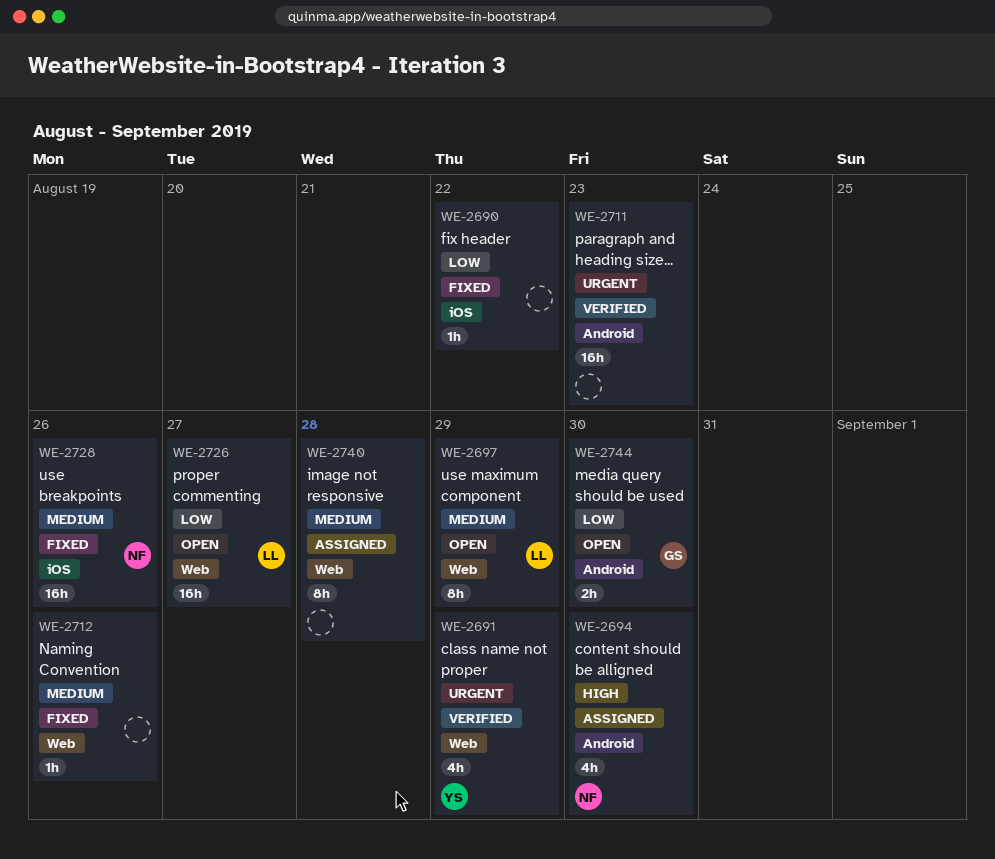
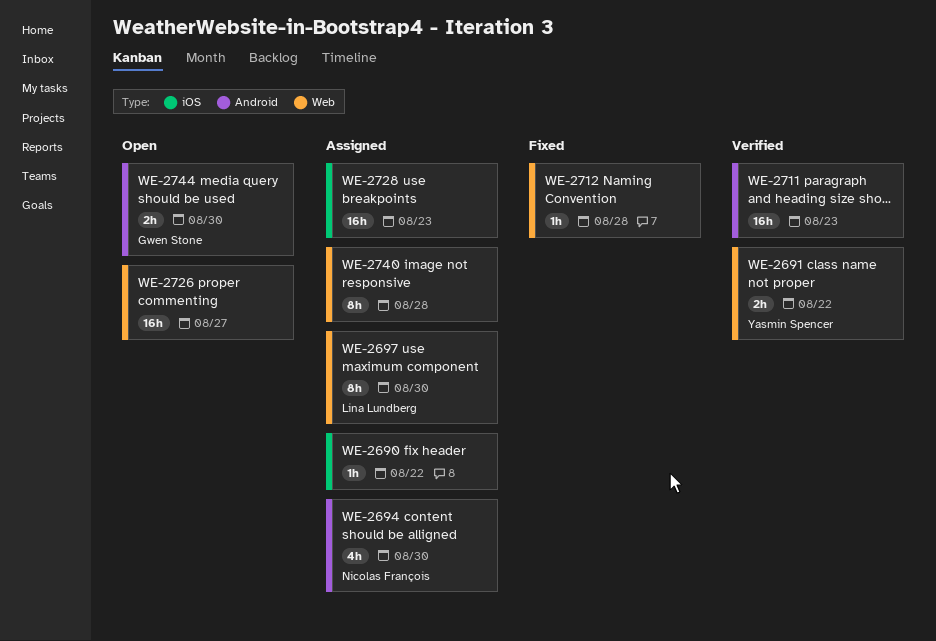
WE-2690, status: Fixed -> Assigned
WE-2691, estimate: 4h -> 2h
WE-2691, due: Aug 29 -> Aug 22
WE-2697, status: Open -> Assigned
WE-2697, due: Aug 29 -> Aug 30
WE-2712, due: Aug 26 -> Aug 28
WE-2726, owner: Lina Lundberg -> none
WE-2728, status: Fixed -> Assigned
WE-2728, owner: Nicolas François -> none
WE-2728, due: Aug 26 -> Aug 23

